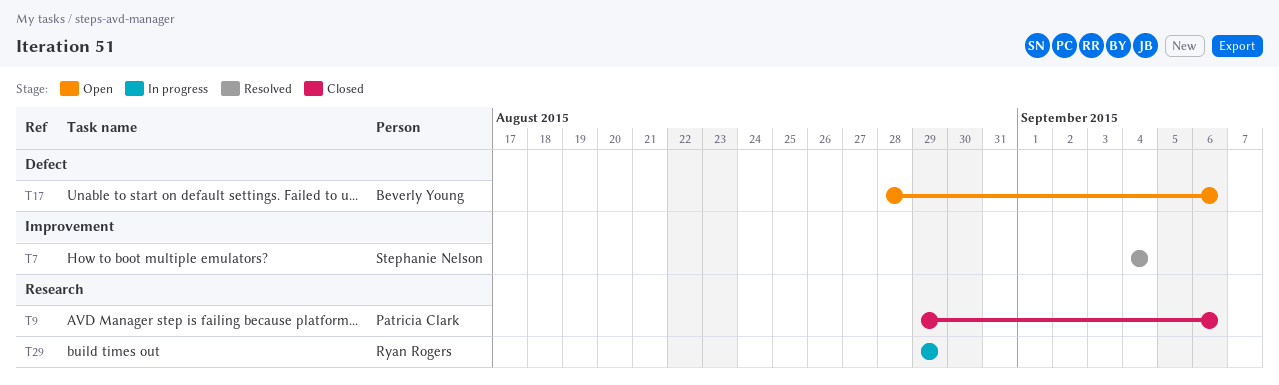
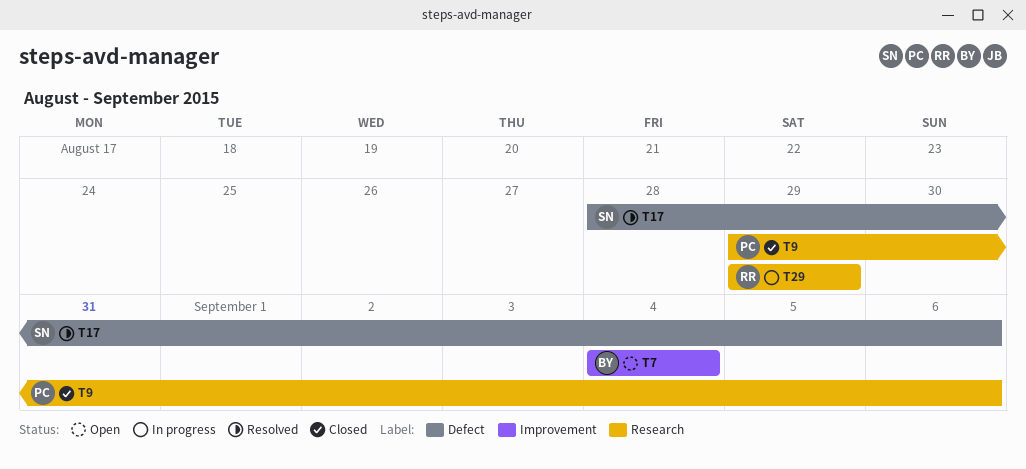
T7, status: Resolved -> Open
T7, owner: Stephanie Nelson -> Beverly Young
T17, status: Open -> Resolved
T17, owner: Beverly Young -> Stephanie Nelson

